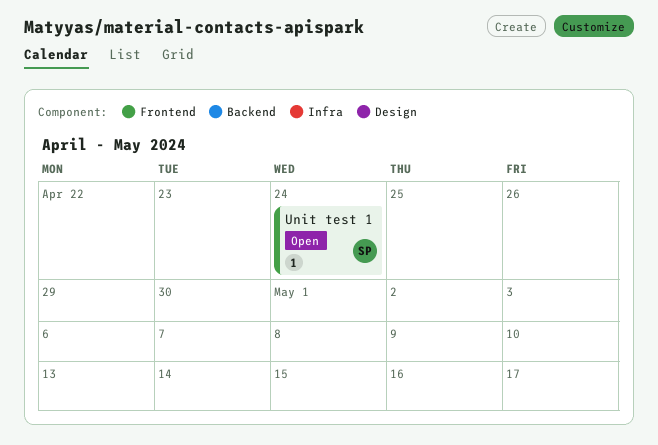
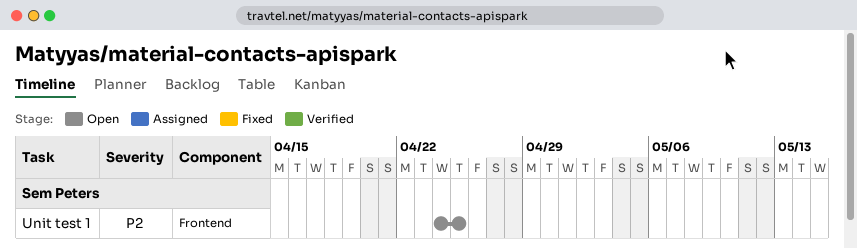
Unit test 1, due: Apr 24 -> Apr 25

